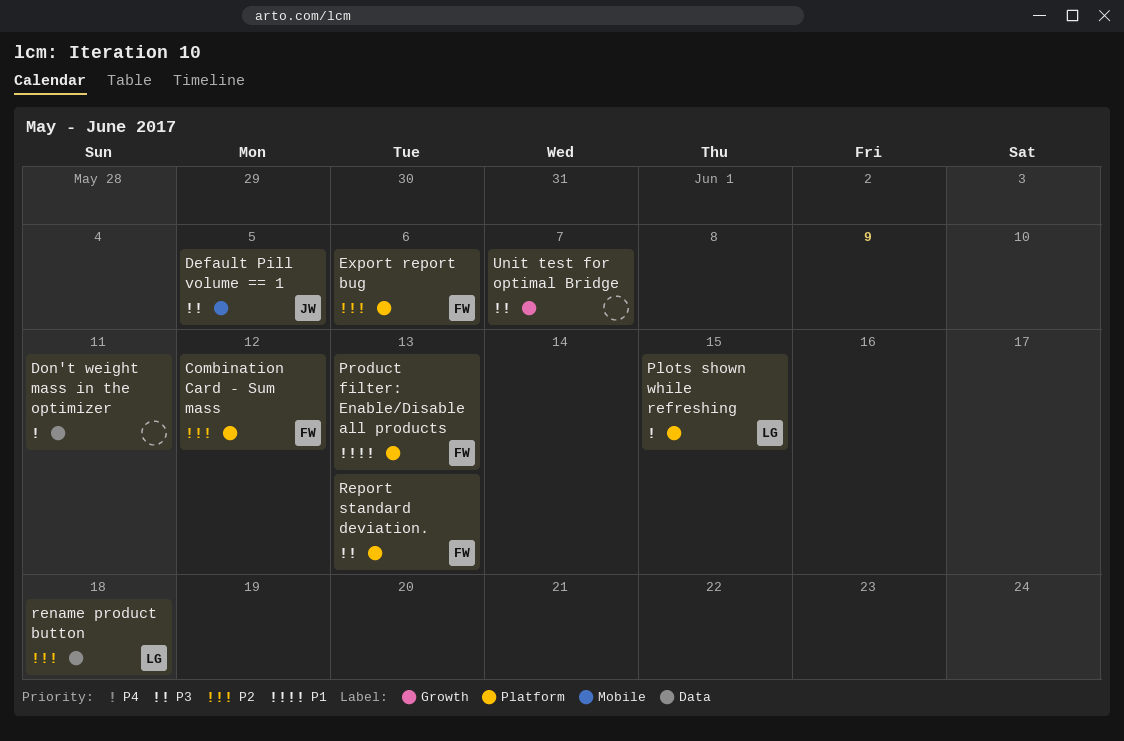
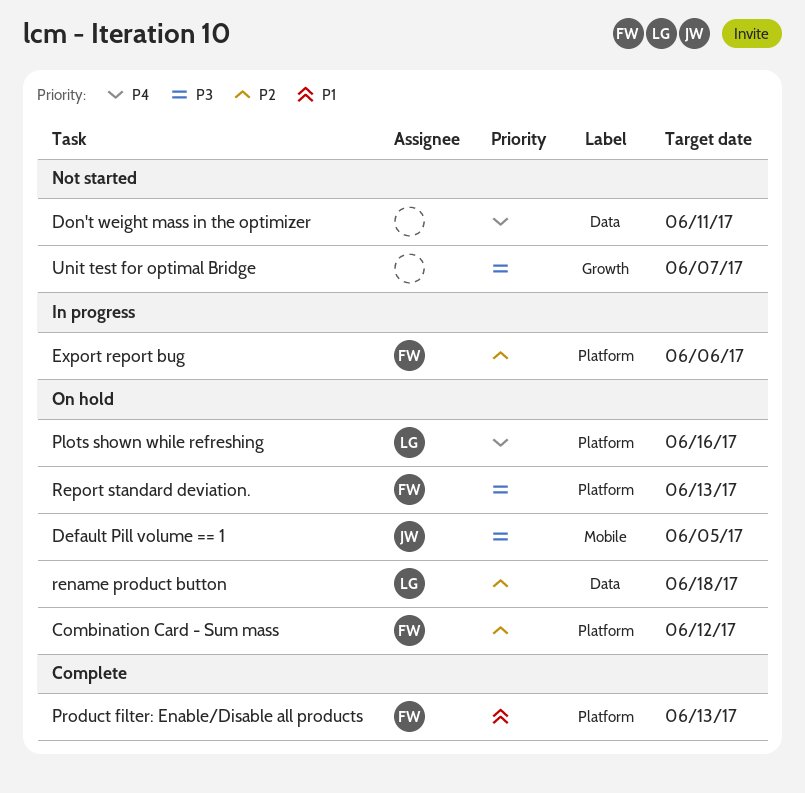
Plots shown while refreshing, due: Jun 15 -> Jun 16

